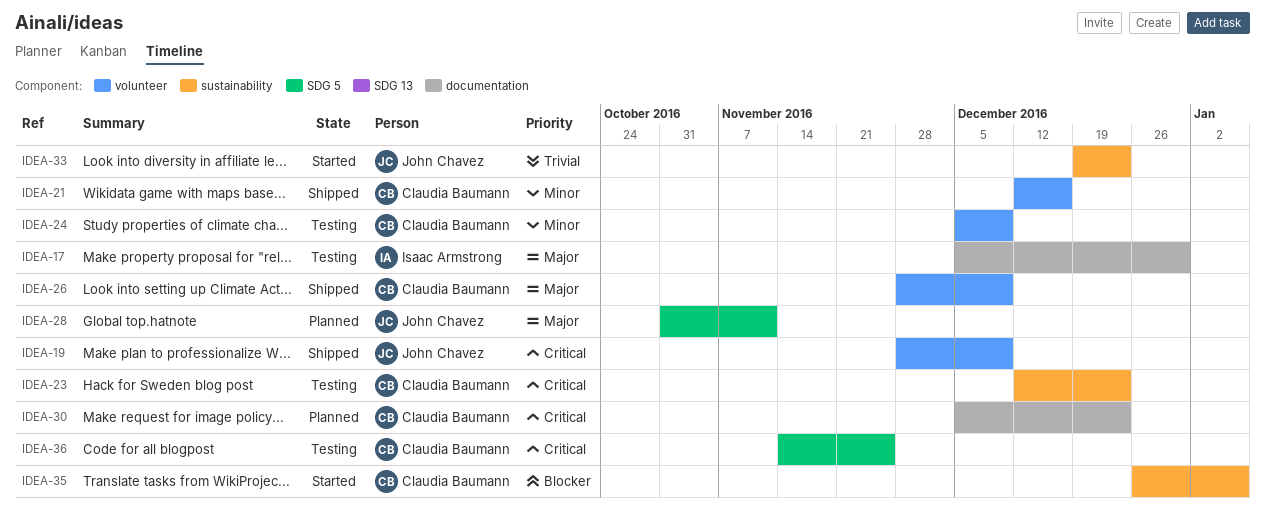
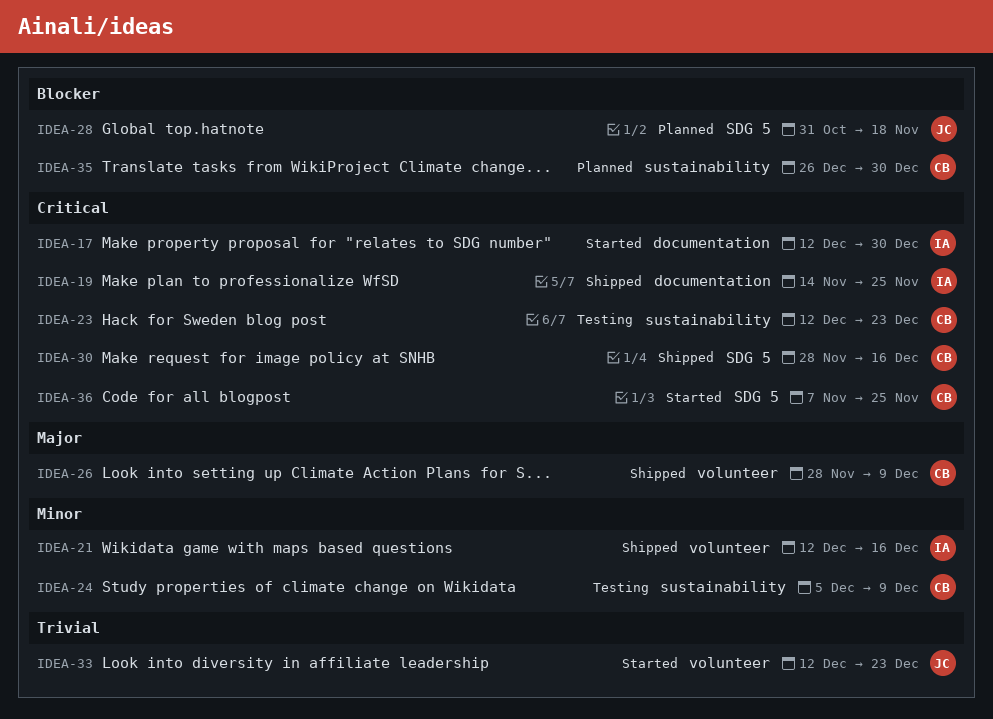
IDEA-17, status: Testing -> Started
IDEA-17, priority: Major -> Critical
IDEA-17, start: Dec 5 -> Dec 12
IDEA-19, owner: John Chavez -> Isaac Armstrong
IDEA-19, label: volunteer -> documentation
IDEA-19, start: Nov 28 -> Nov 14
IDEA-19, due: Dec 9 -> Nov 25
IDEA-21, owner: Claudia Baumann -> Isaac Armstrong
IDEA-24, label: volunteer -> sustainability
IDEA-28, priority: Major -> Blocker
IDEA-28, due: Nov 11 -> Nov 18
IDEA-30, status: Planned -> Shipped
IDEA-30, label: documentation -> SDG 5
IDEA-30, start: Dec 5 -> Nov 28
IDEA-30, due: Dec 23 -> Dec 16
IDEA-33, label: sustainability -> volunteer
IDEA-33, start: Dec 19 -> Dec 12
IDEA-35, status: Started -> Planned
IDEA-35, due: Jan 6 -> Dec 30
IDEA-36, status: Testing -> Started
IDEA-36, start: Nov 14 -> Nov 7

